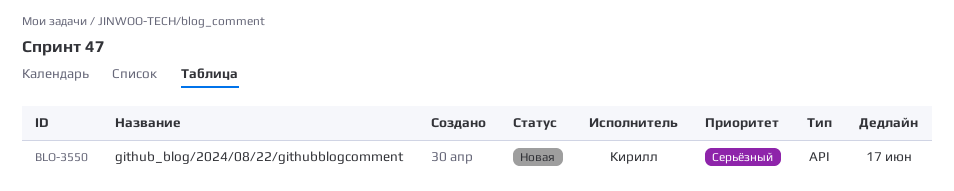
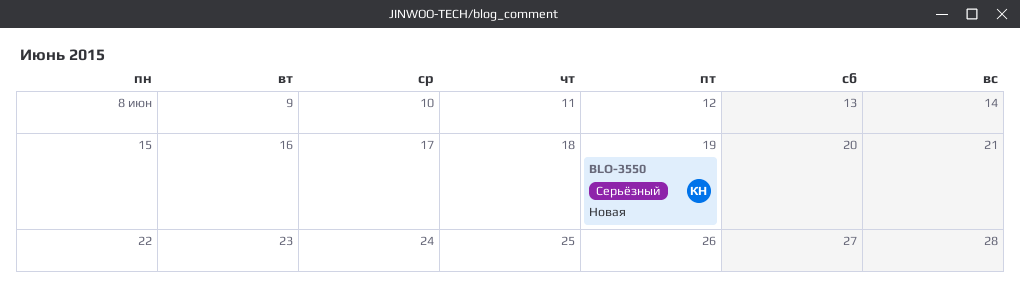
BLO-3550, due: Jun 17 -> Jun 19

